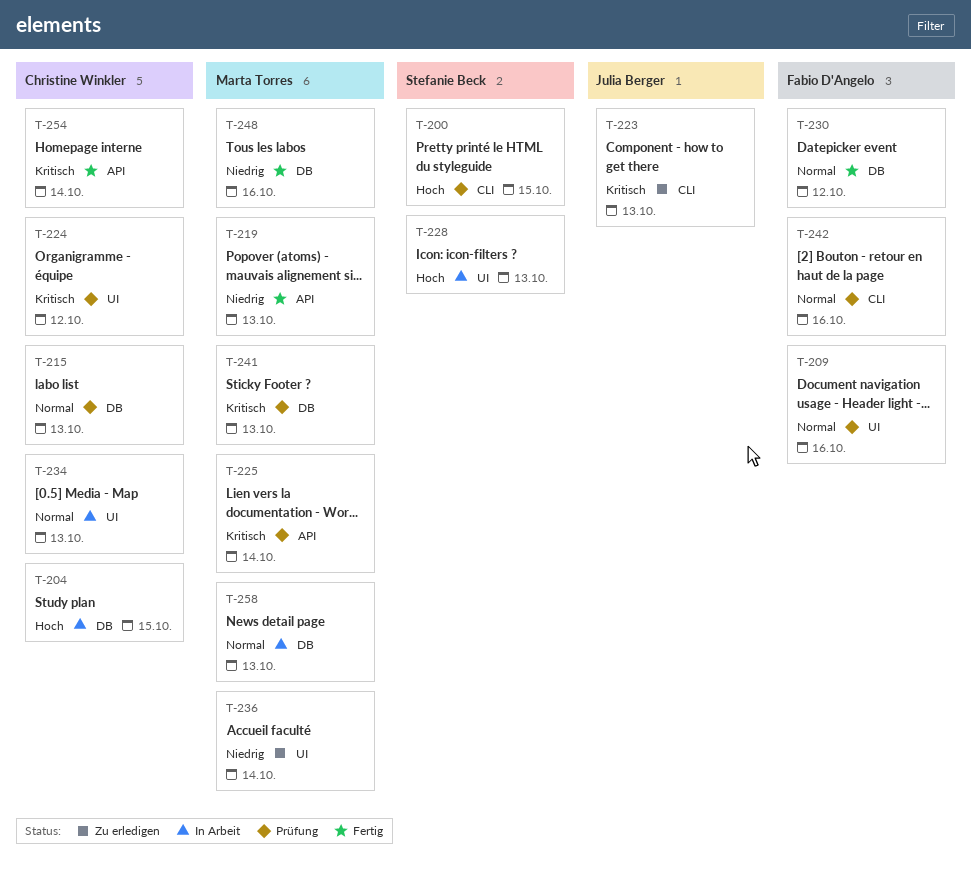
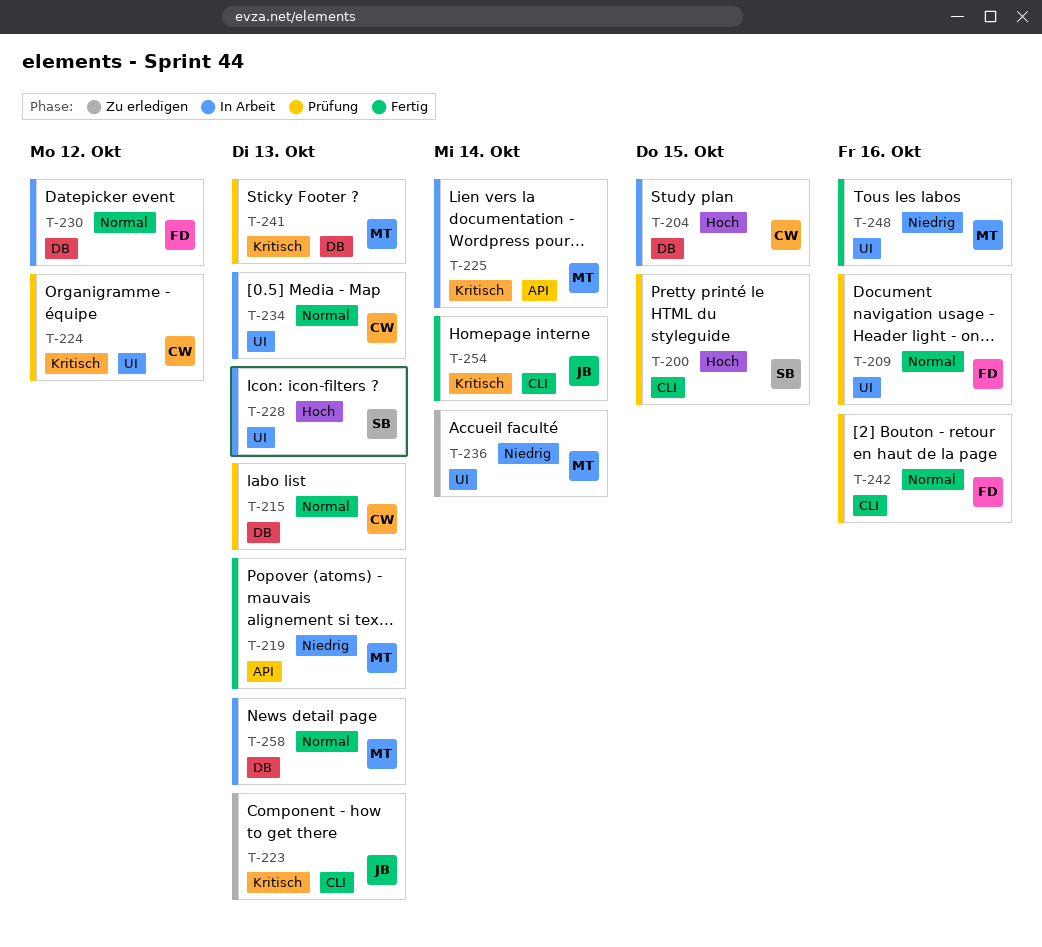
T-225, status: Prüfung -> In Arbeit
T-230, status: Fertig -> In Arbeit
T-248, label: DB -> UI
T-254, owner: Christine Winkler -> Julia Berger
T-254, label: API -> CLI

